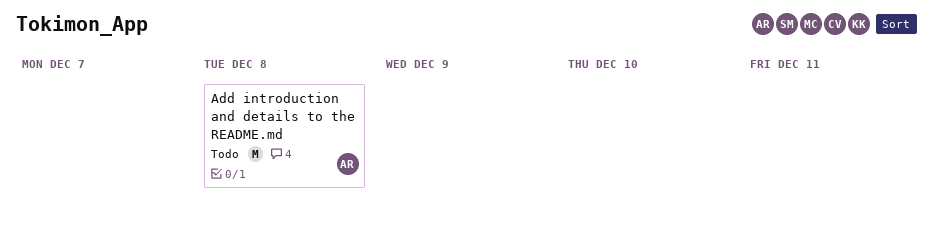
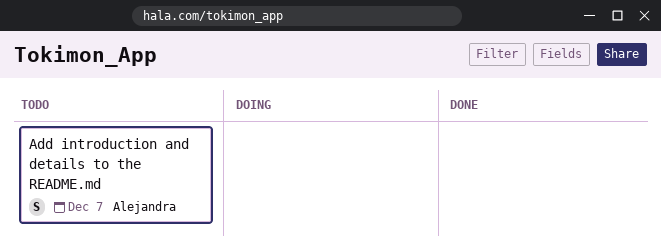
Add introduction and details to the README.md, estimate: M -> S
Add introduction and details to the README.md, due: Dec 8 -> Dec 7

